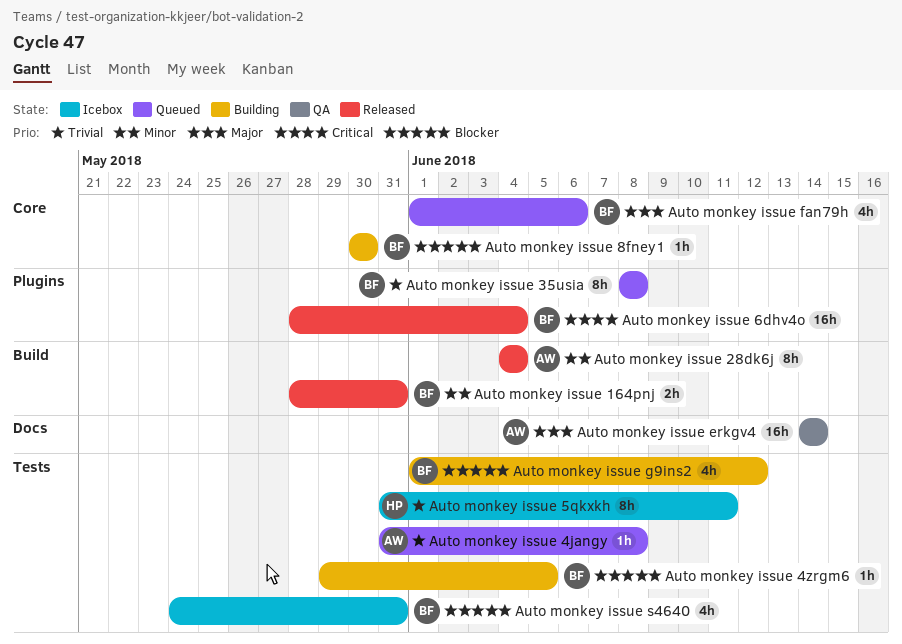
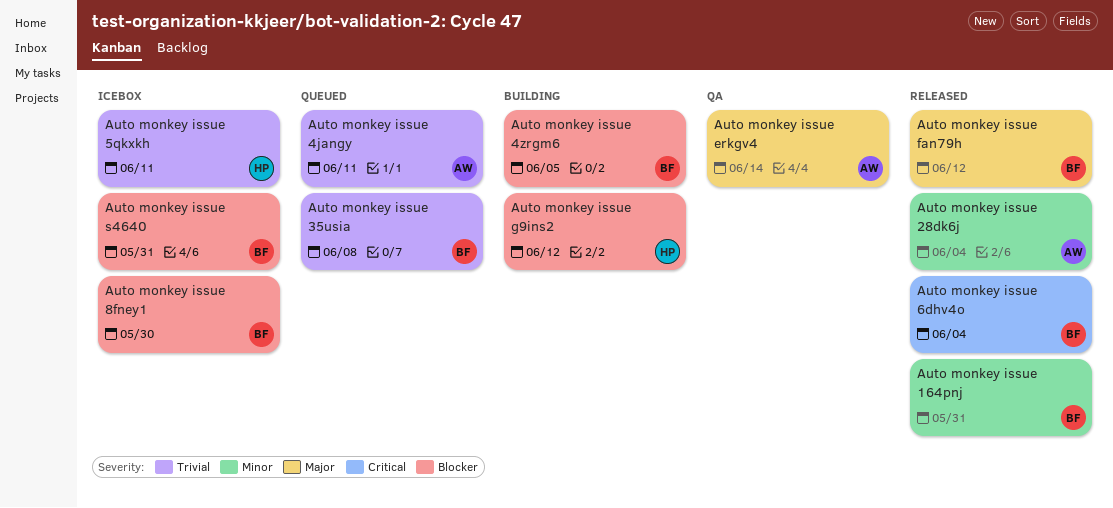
Auto monkey issue 4jangy, due: Jun 8 -> Jun 11
Auto monkey issue 8fney1, status: Building -> Icebox
Auto monkey issue fan79h, status: Queued -> Released
Auto monkey issue fan79h, due: Jun 6 -> Jun 12
Auto monkey issue g9ins2, owner: BF -> HP

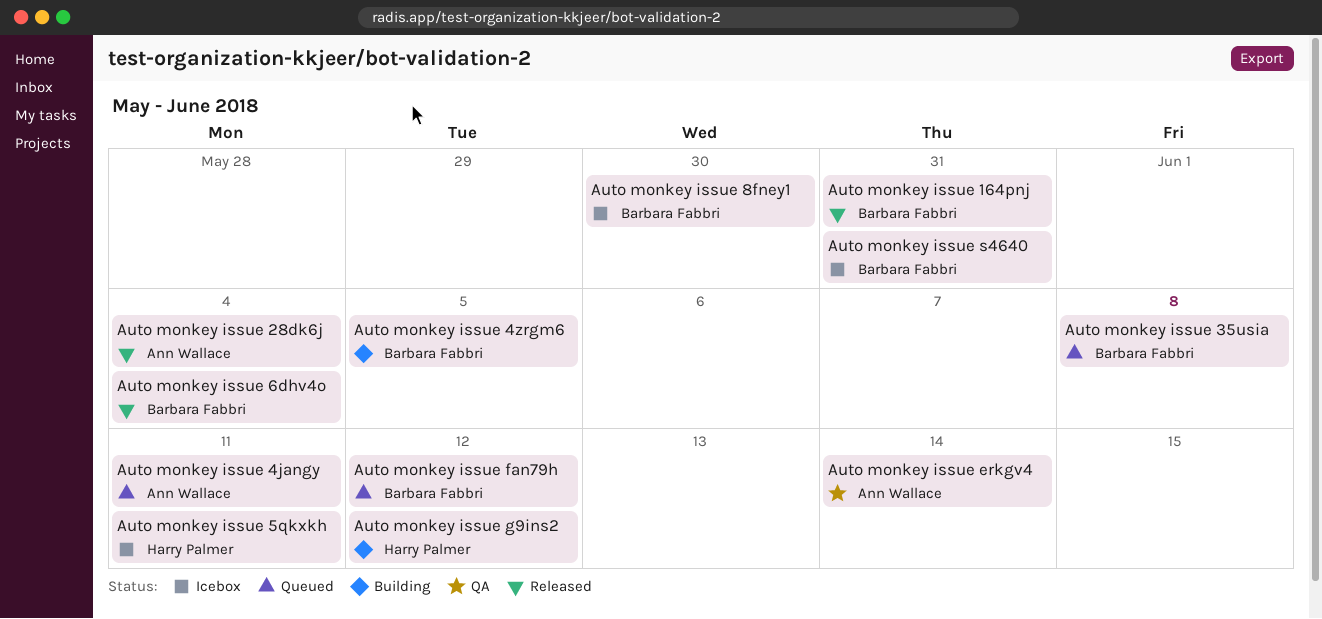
Auto monkey issue fan79h, status: Released -> Queued

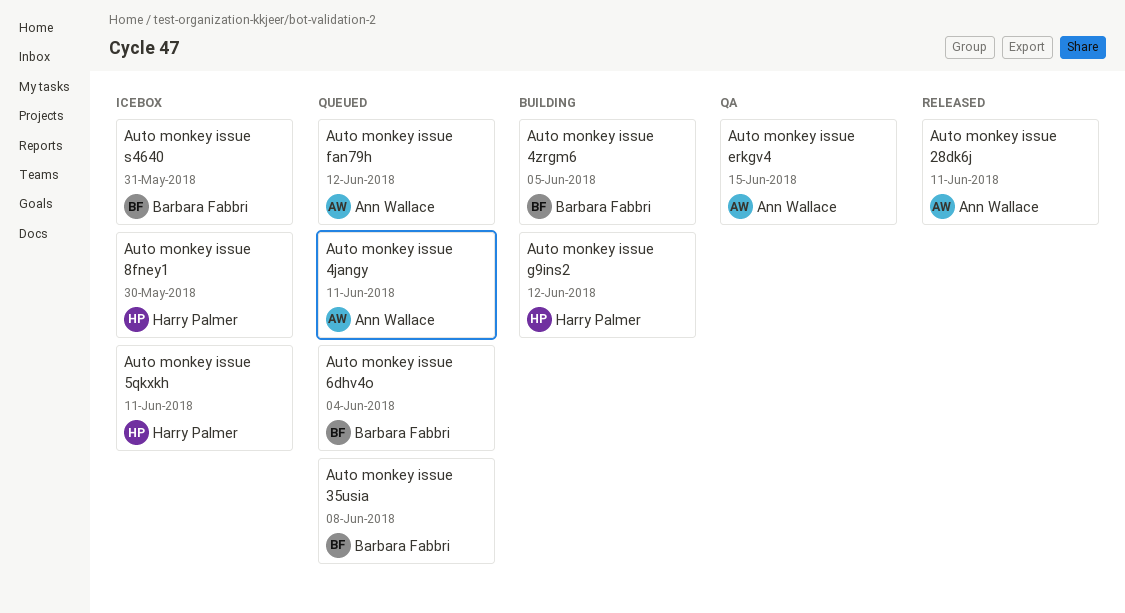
Auto monkey issue 164pnj: present -> none
Auto monkey issue 28dk6j, due: Jun 4 -> Jun 11
Auto monkey issue 6dhv4o, status: Released -> Queued
Auto monkey issue 8fney1, owner: Barbara Fabbri -> Harry Palmer
Auto monkey issue erkgv4, due: Jun 14 -> Jun 15
Auto monkey issue fan79h, owner: Barbara Fabbri -> Ann Wallace

